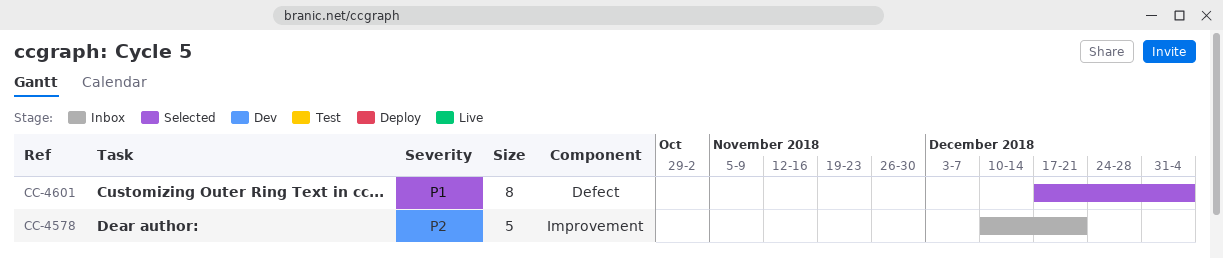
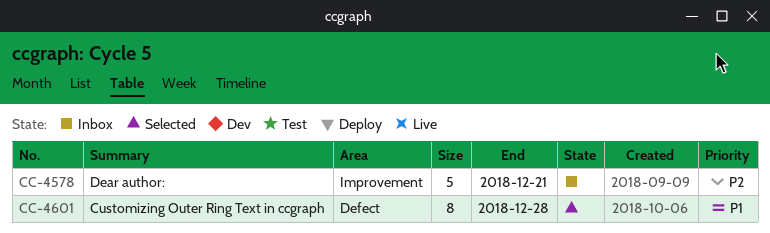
CC-4601, due: Jan 4 -> Dec 28

